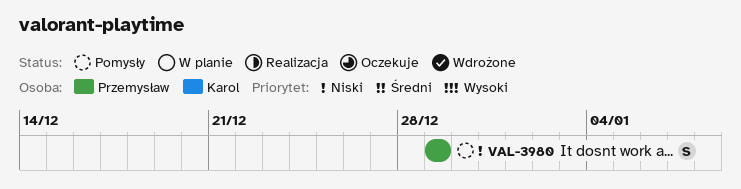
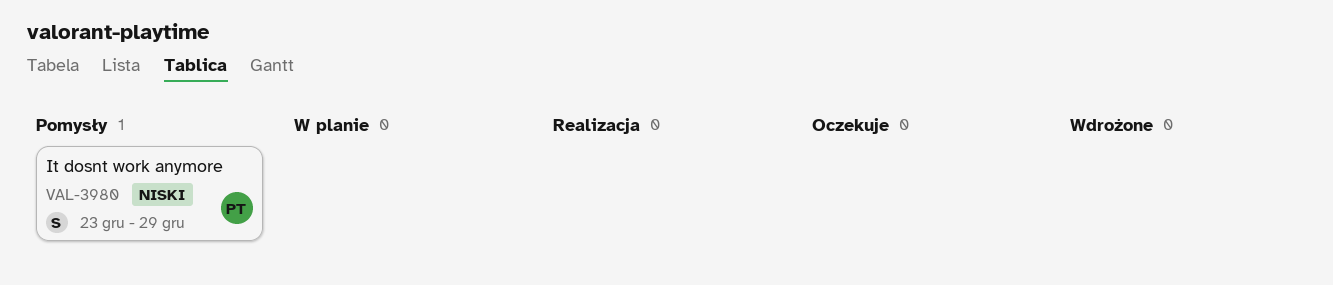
VAL-3980, start: Dec 29 -> Dec 23

